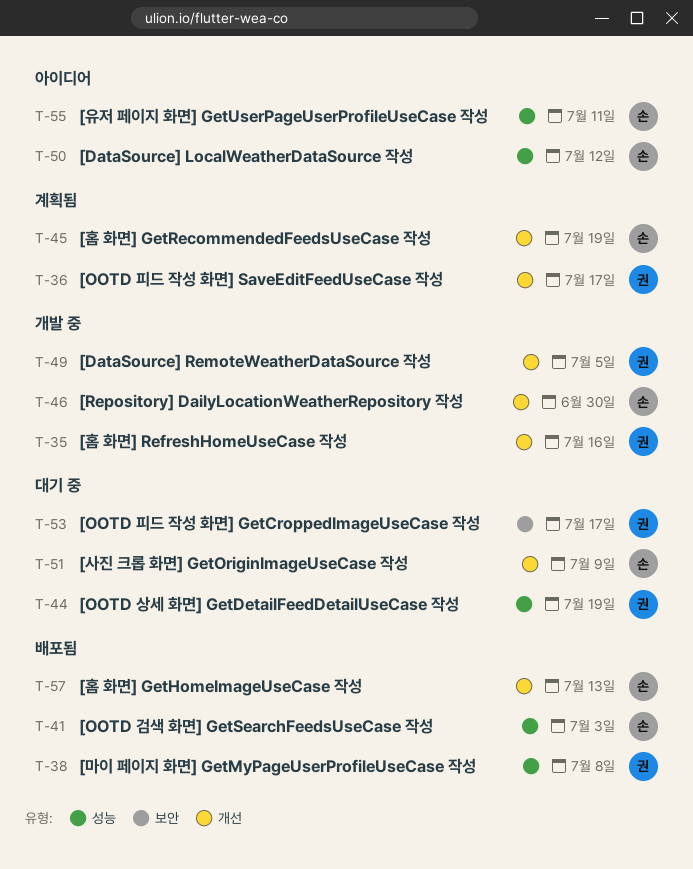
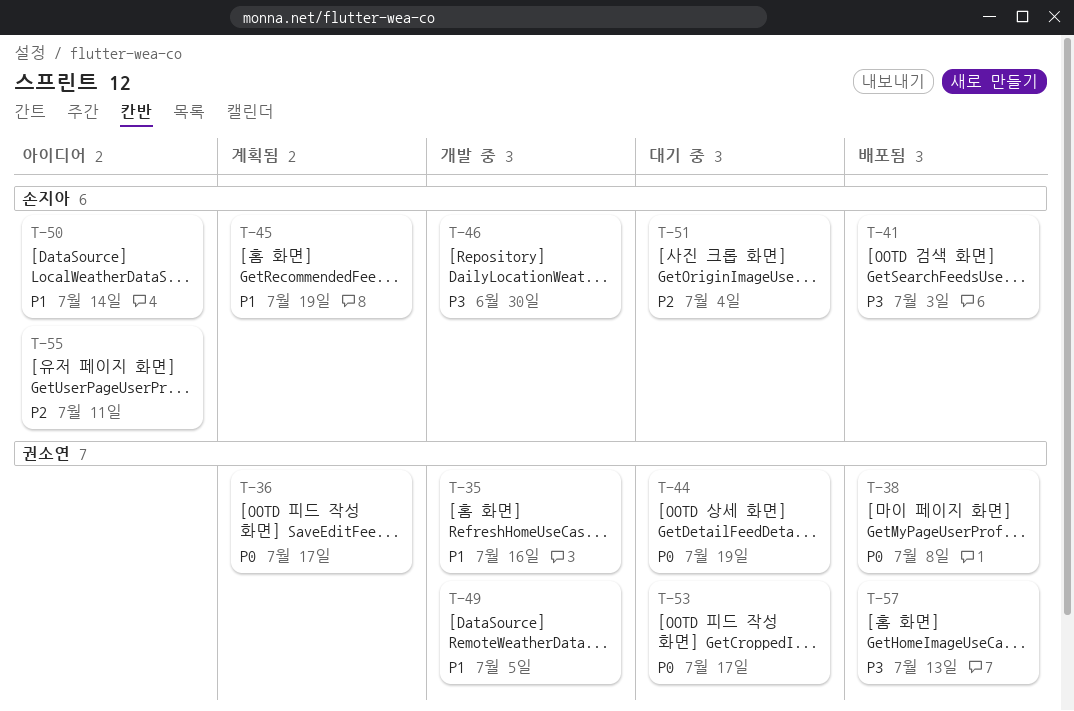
T-50, due: Jul 12 -> Jul 14
T-51, due: Jul 9 -> Jul 4
T-57, owner: 손지아 -> 권소연

